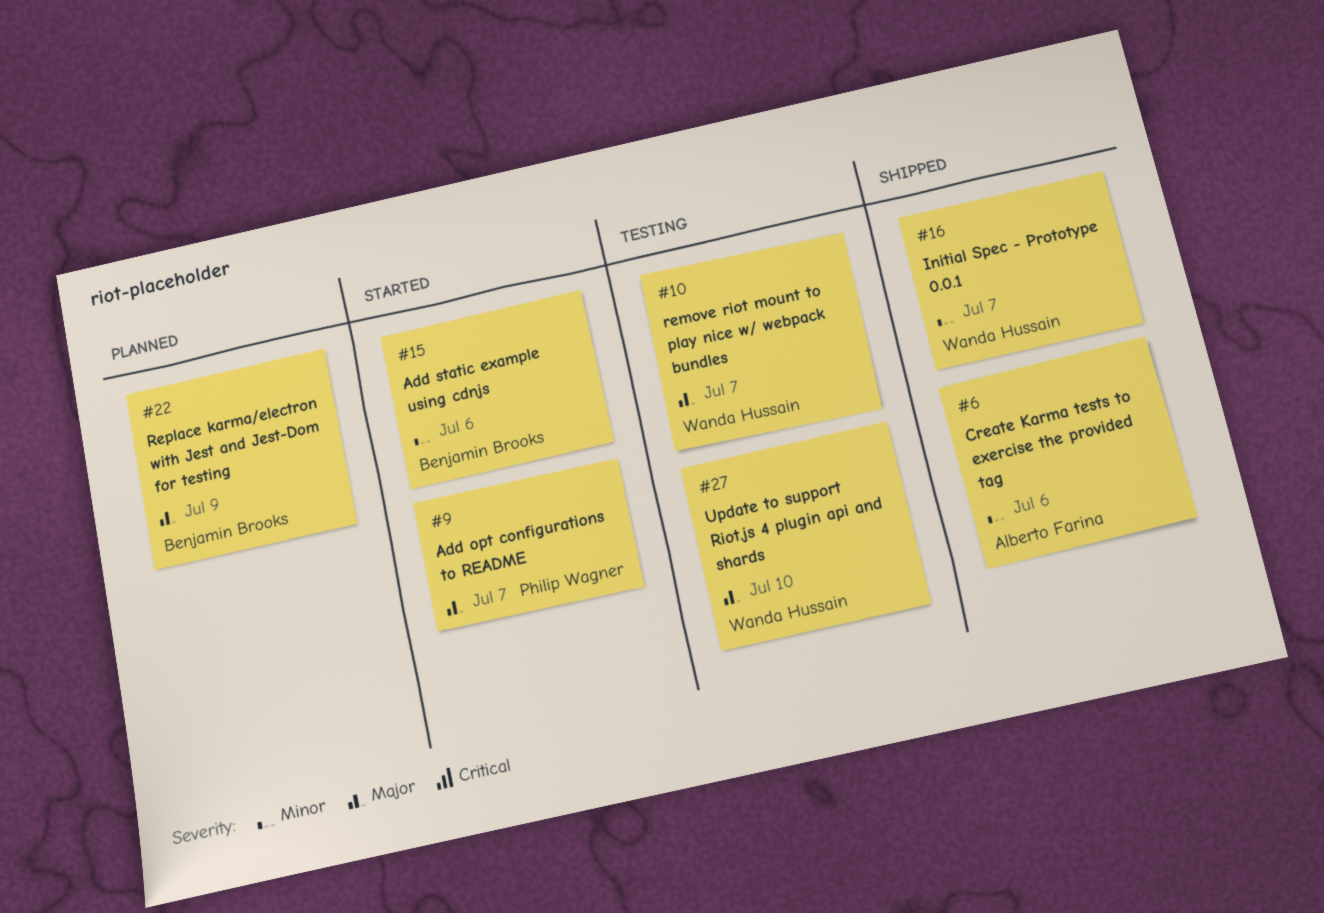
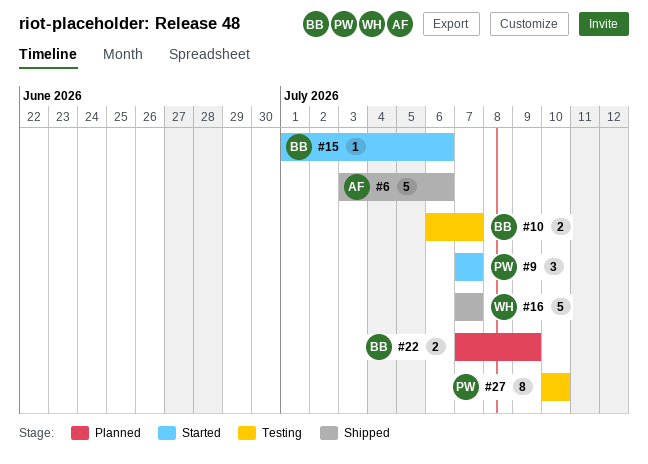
#10, owner: Wanda Hussain -> Benjamin Brooks
#27, owner: Wanda Hussain -> Philip Wagner

